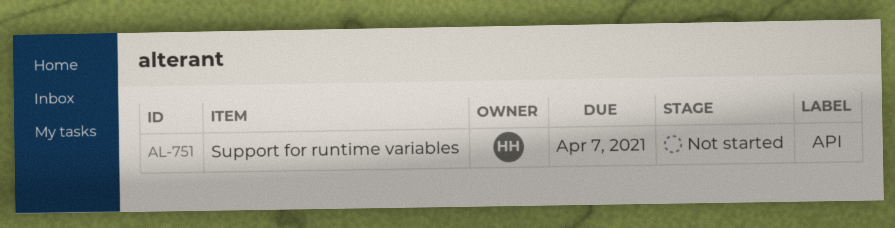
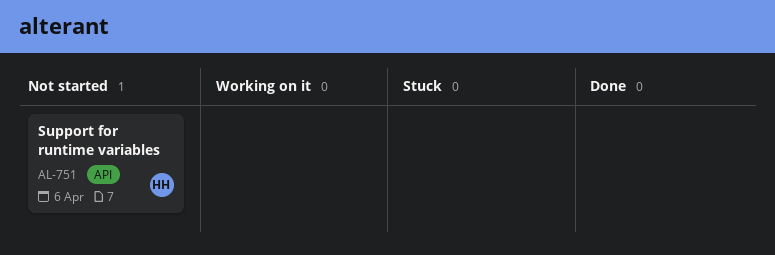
AL-751, due: Apr 7 -> Apr 6

